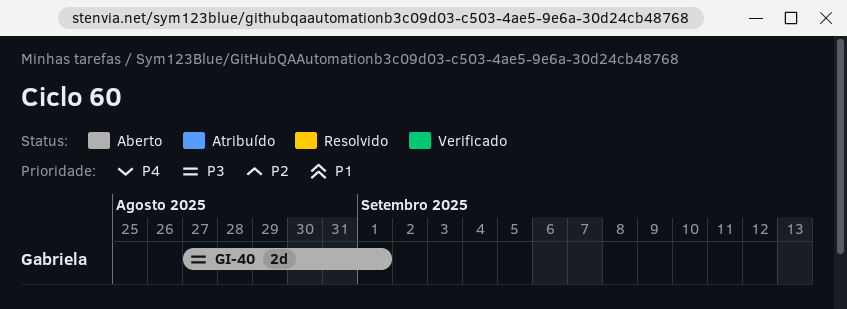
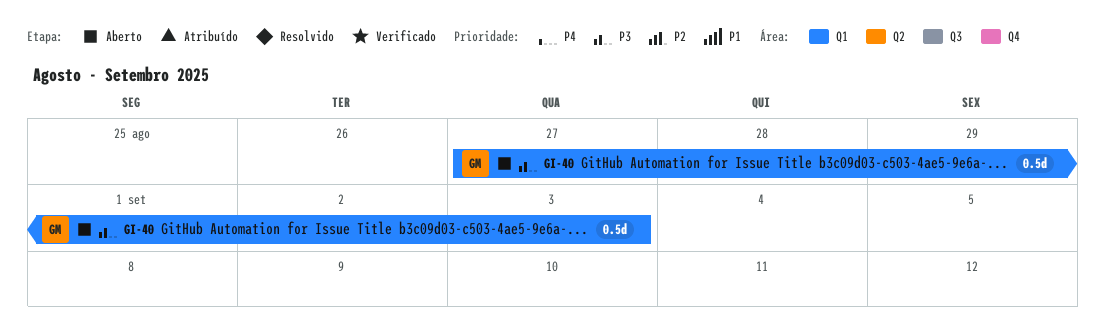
GI-40, estimate: 2d -> 0.5d
GI-40, due: Sep 1 -> Sep 3

